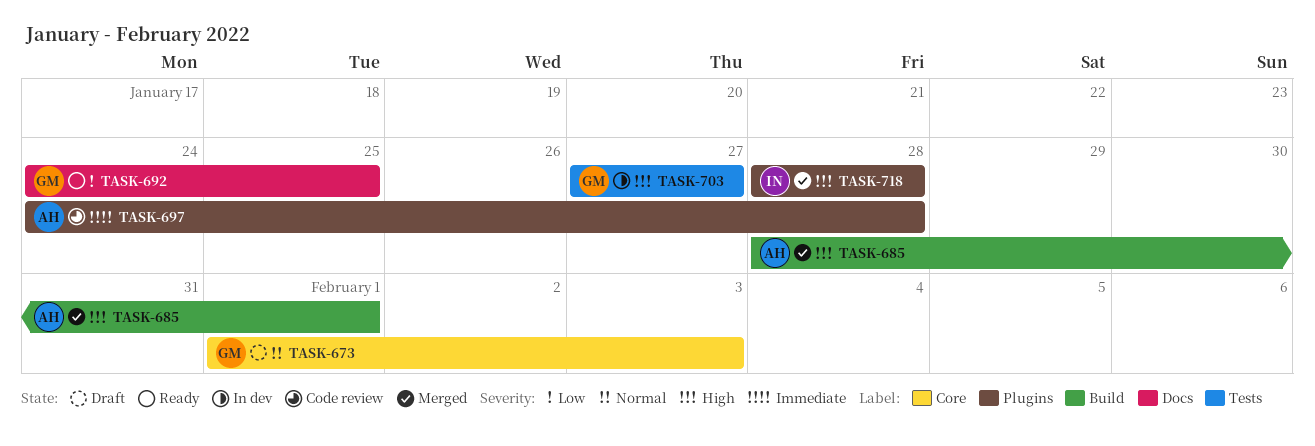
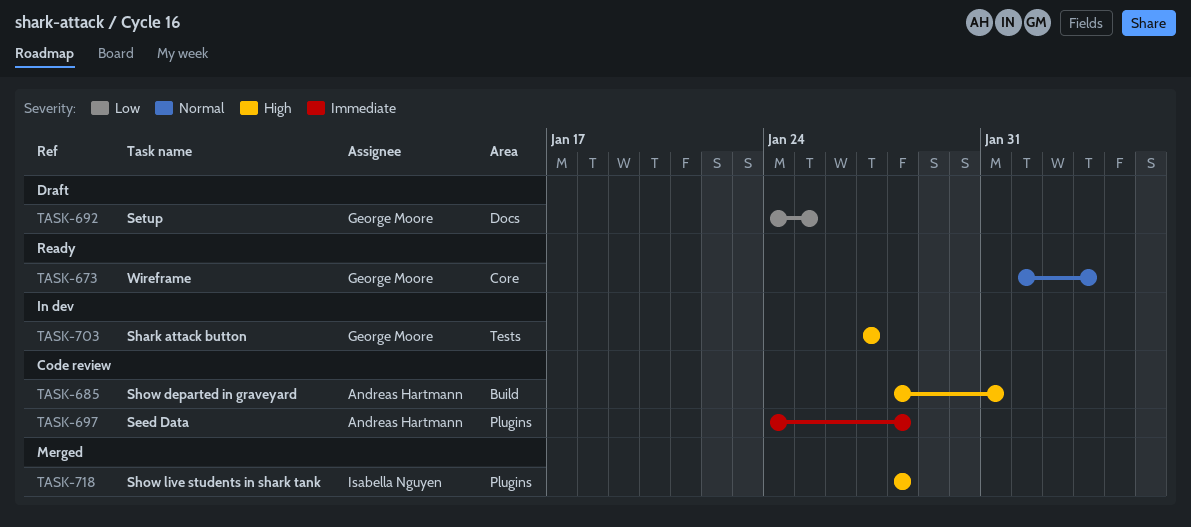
TASK-673, status: Draft -> Ready
TASK-685, status: Merged -> Code review
TASK-685, due: Feb 1 -> Jan 31
TASK-692, status: Ready -> Draft

